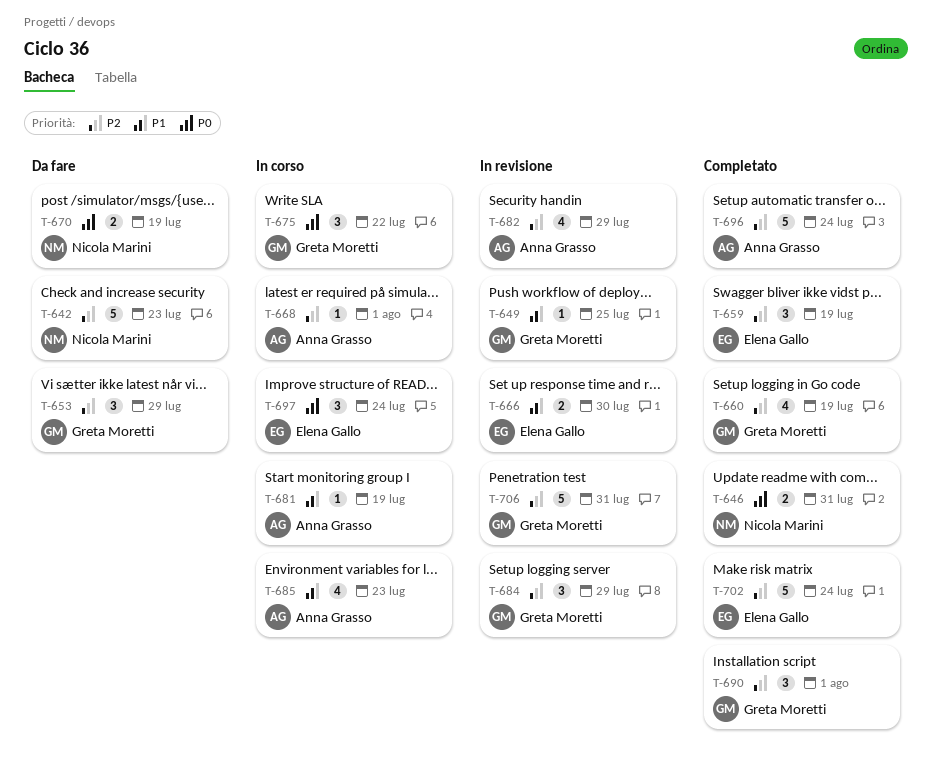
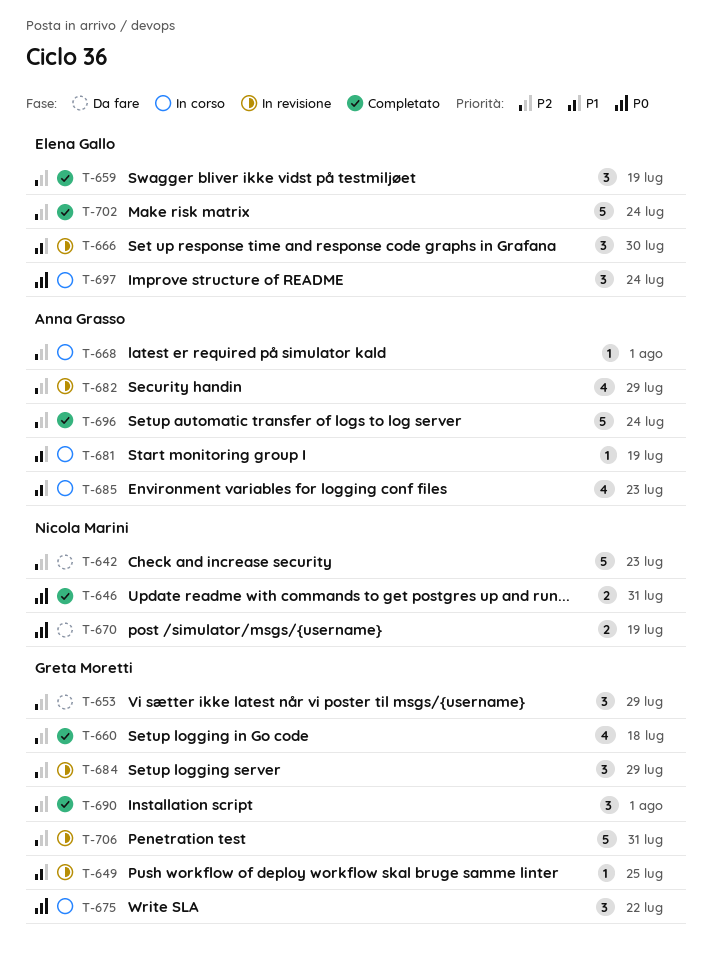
T-660, due: Jul 19 -> Jul 18
T-666, estimate: 2 -> 3

